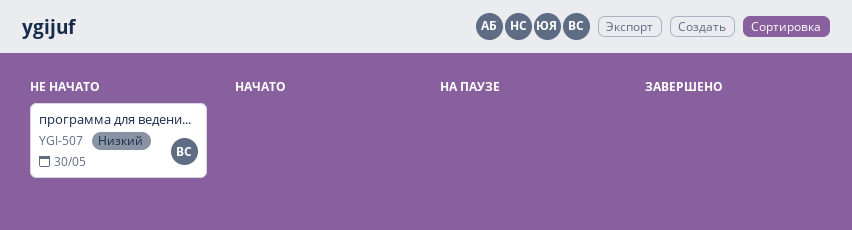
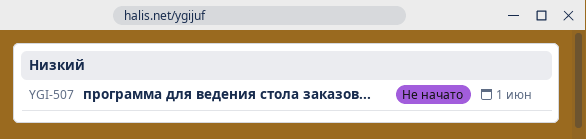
YGI-507, due: May 30 -> Jun 1

